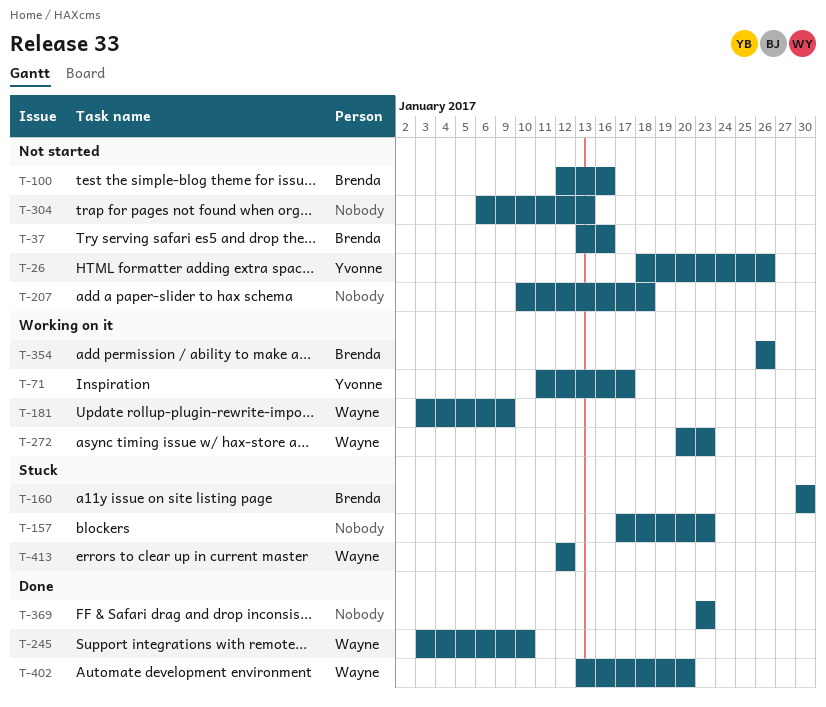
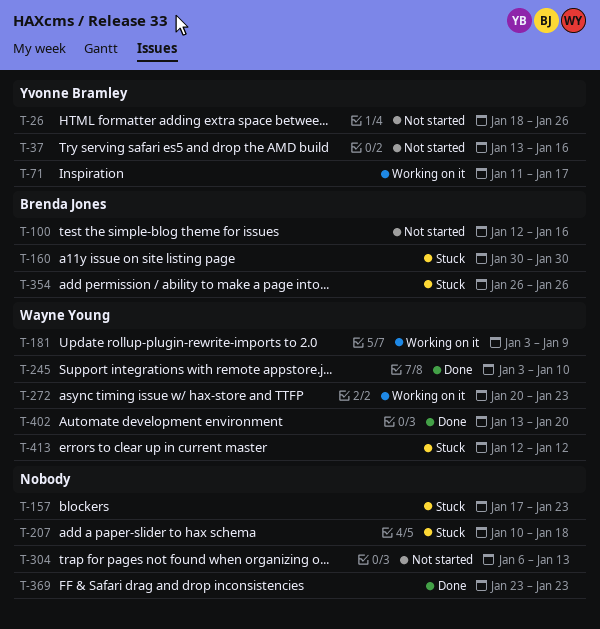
T-37, owner: Brenda Jones -> Yvonne Bramley
T-207, status: Not started -> Stuck
T-354, status: Working on it -> Stuck

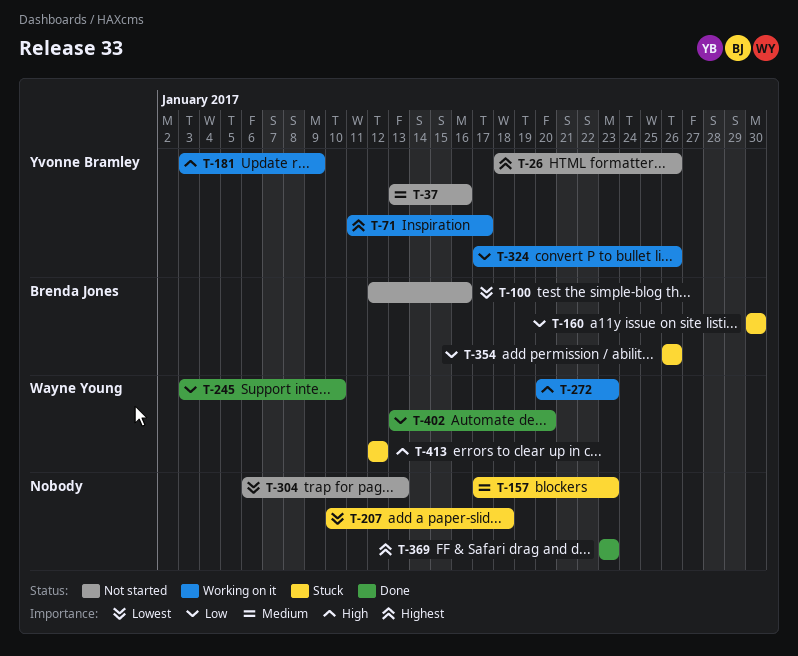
T-181, owner: Wayne Young -> Yvonne Bramley
T-324: none -> present

